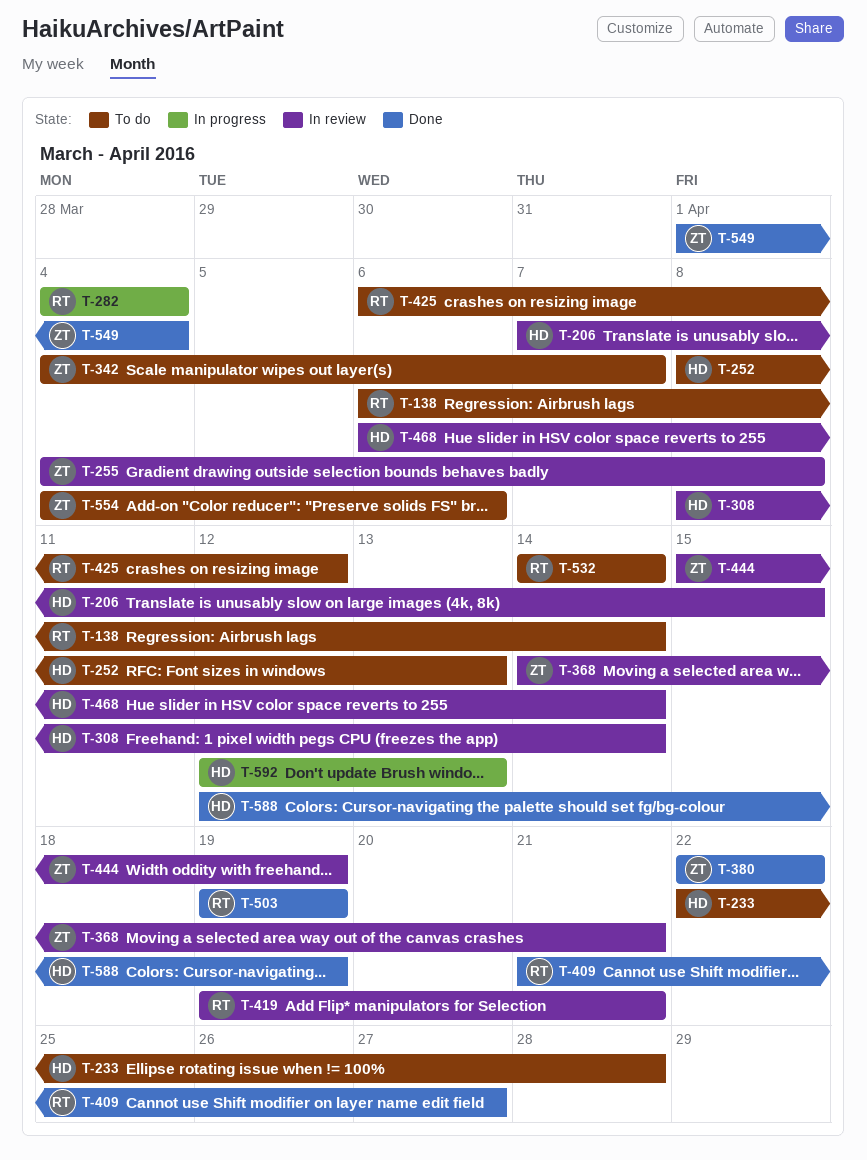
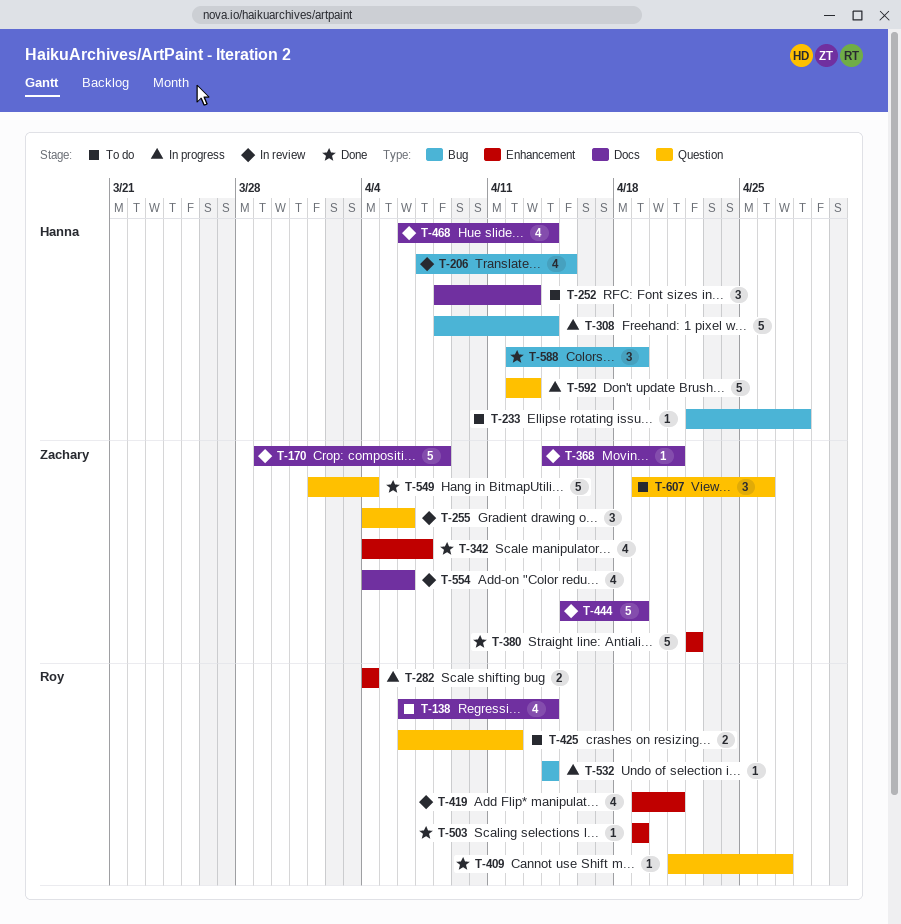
T-170: none -> present
T-255, due: Apr 8 -> Apr 6
T-308, status: In review -> In progress
T-342, status: To do -> Done
T-532, status: To do -> In progress
T-554, status: To do -> In review
T-607: none -> present

